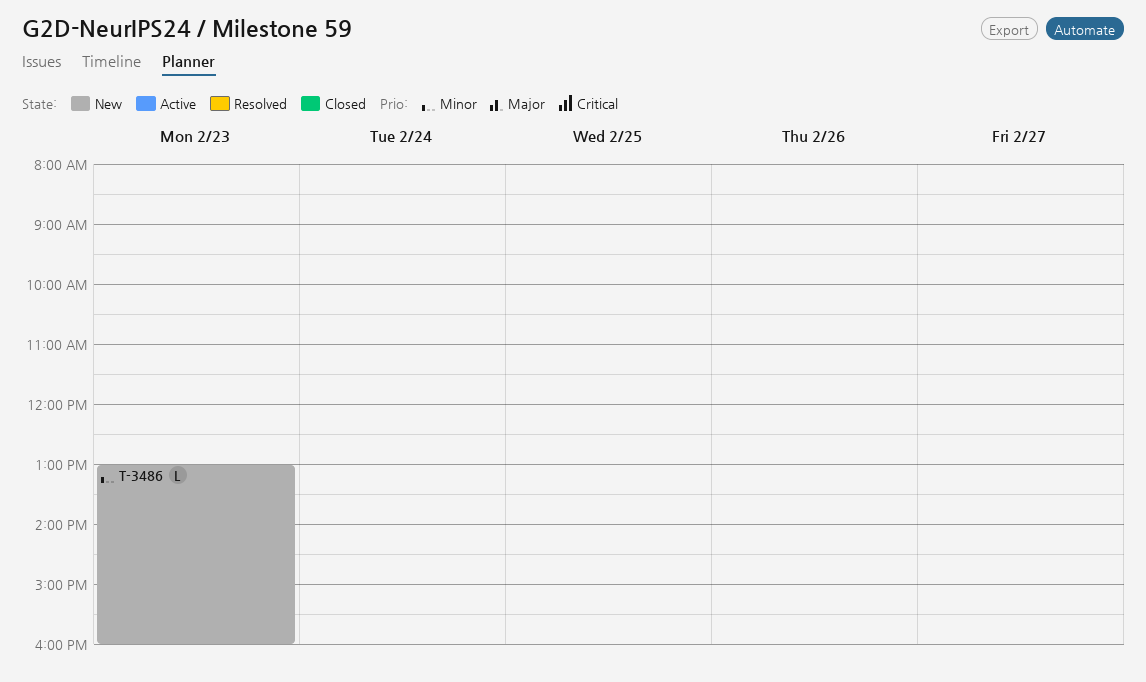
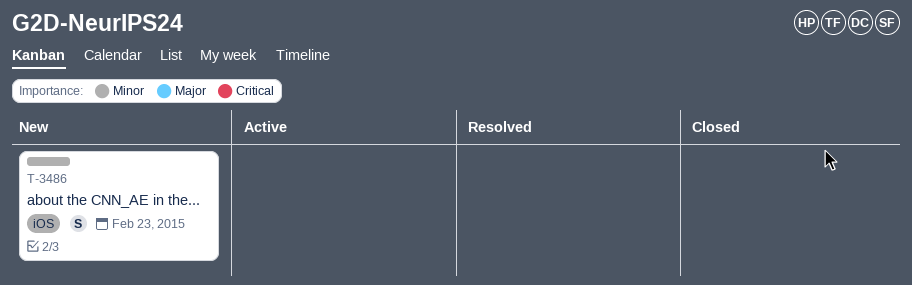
T-3486, estimate: L -> S

